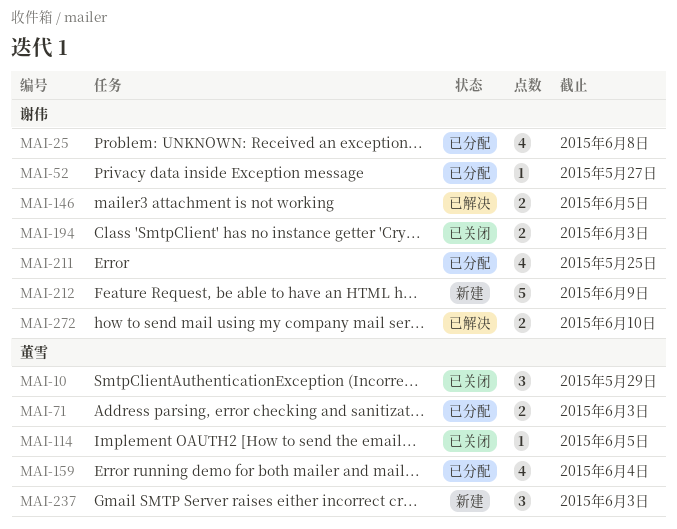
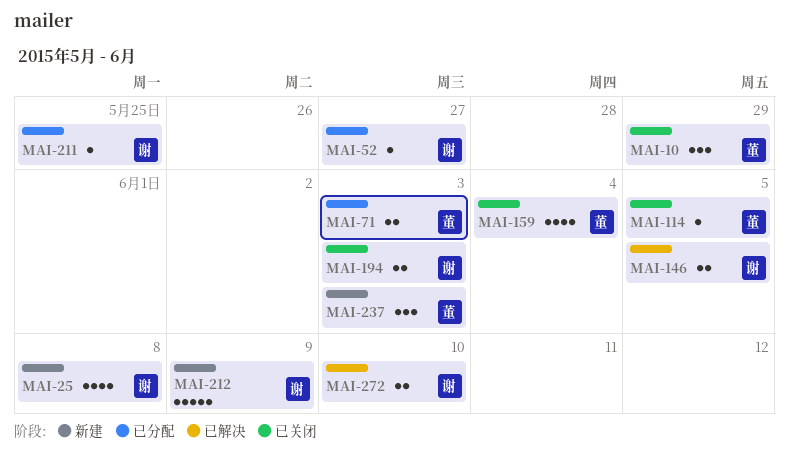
MAI-25, status: 已分配 -> 新建
MAI-159, status: 已分配 -> 已关闭
MAI-211, estimate: 4 -> 1

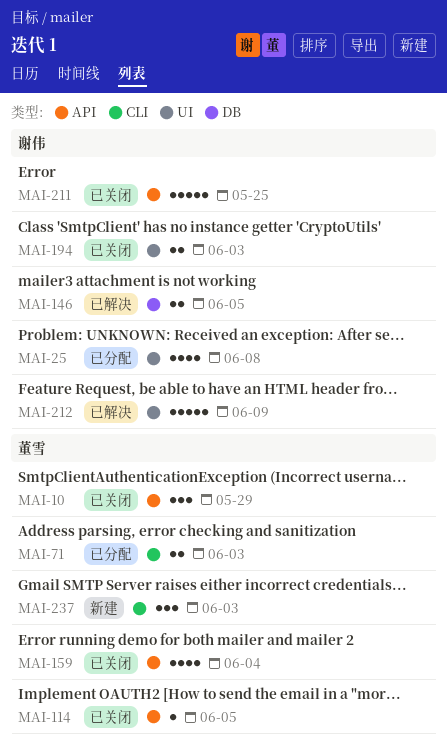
MAI-25, status: 新建 -> 已分配
MAI-52: present -> none
MAI-211, status: 已分配 -> 已关闭
MAI-211, estimate: 1 -> 5
MAI-212, status: 新建 -> 已解决
MAI-272: present -> none

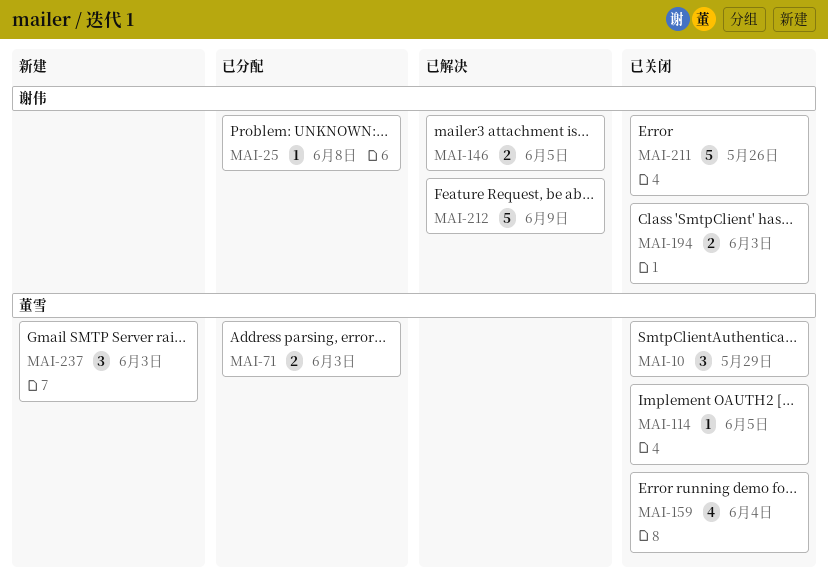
MAI-25, estimate: 4 -> 1
MAI-211, due: May 25 -> May 26

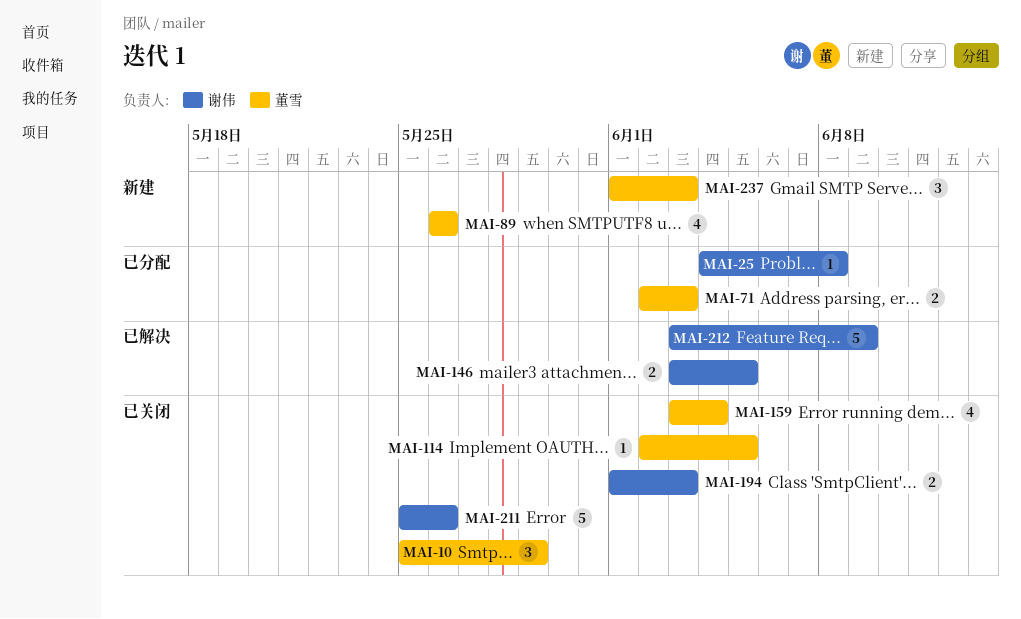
MAI-89: none -> present

